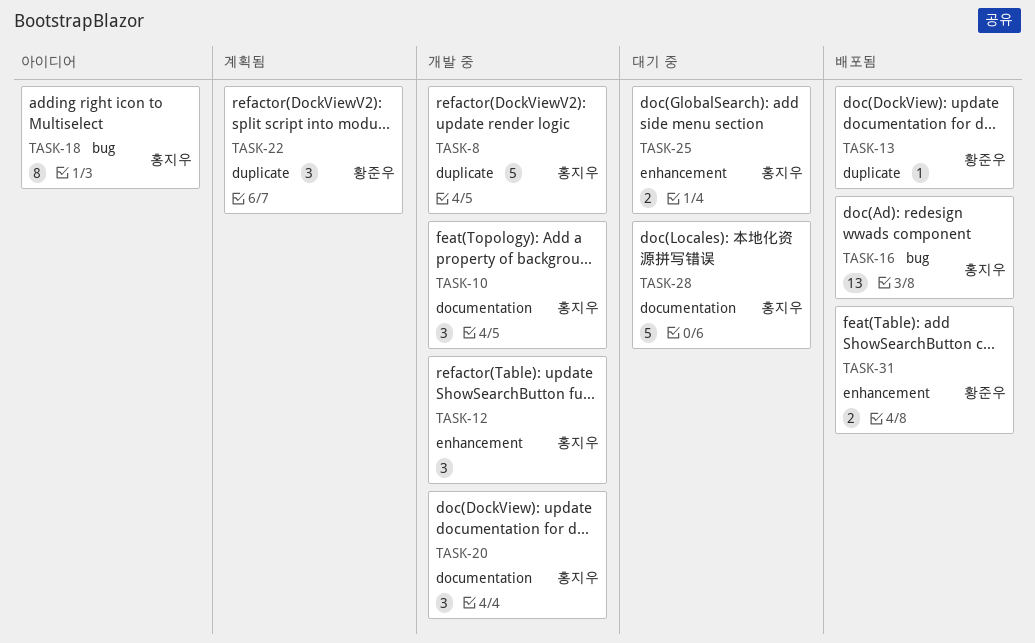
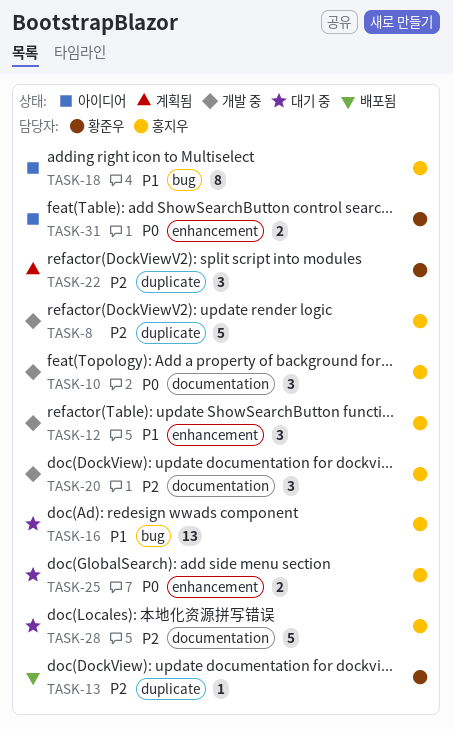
TASK-16, status: 배포됨 -> 대기 중
TASK-31, status: 배포됨 -> 아이디어

